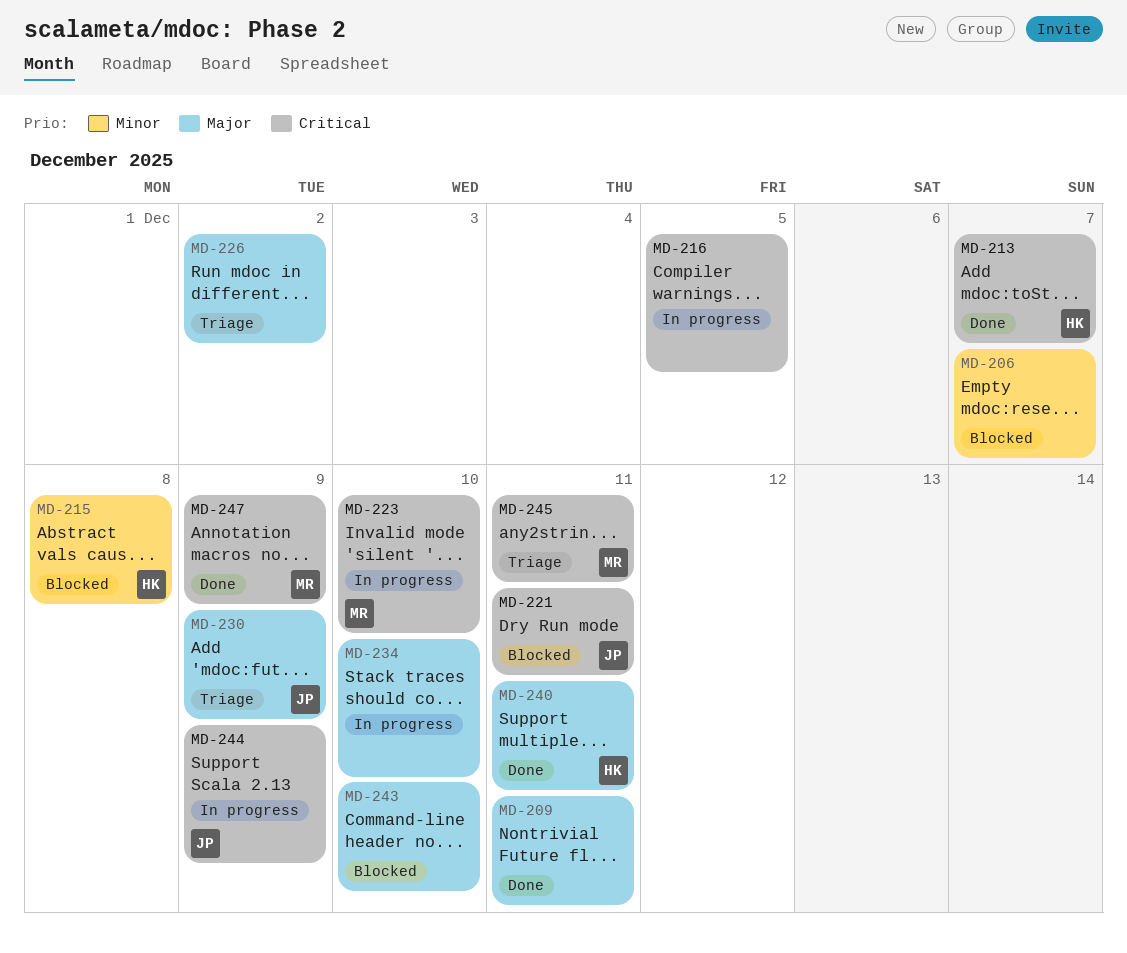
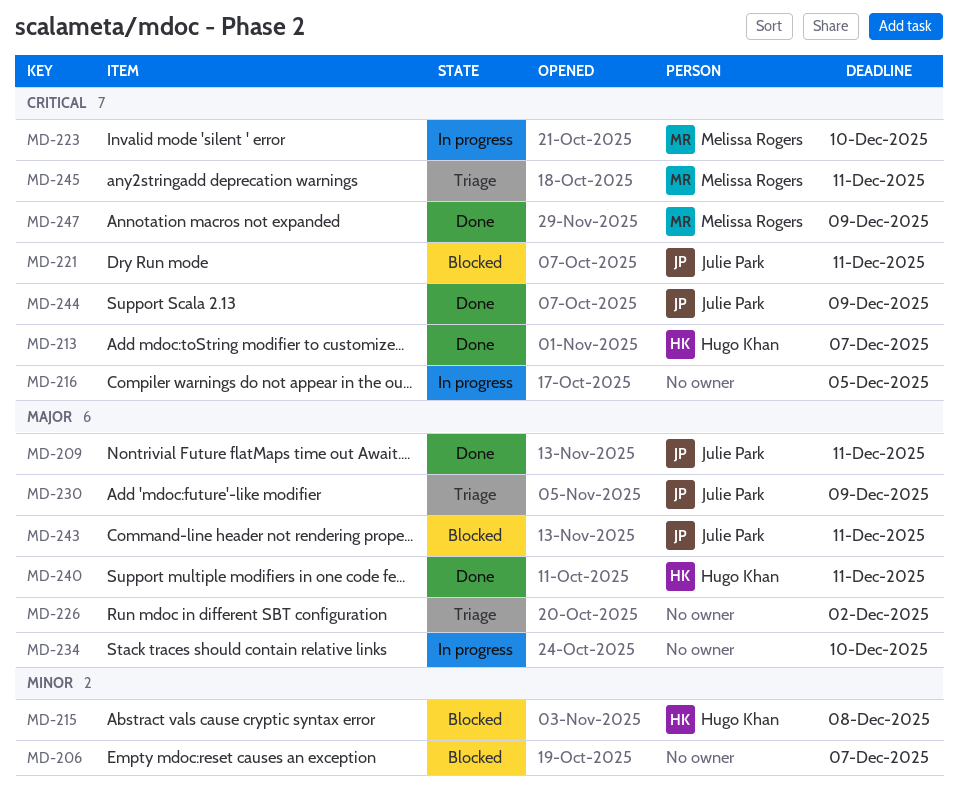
MD-209, owner: none -> Julie Park
MD-243, owner: none -> Julie Park
MD-243, due: Dec 10 -> Dec 11
MD-244, status: In progress -> Done

